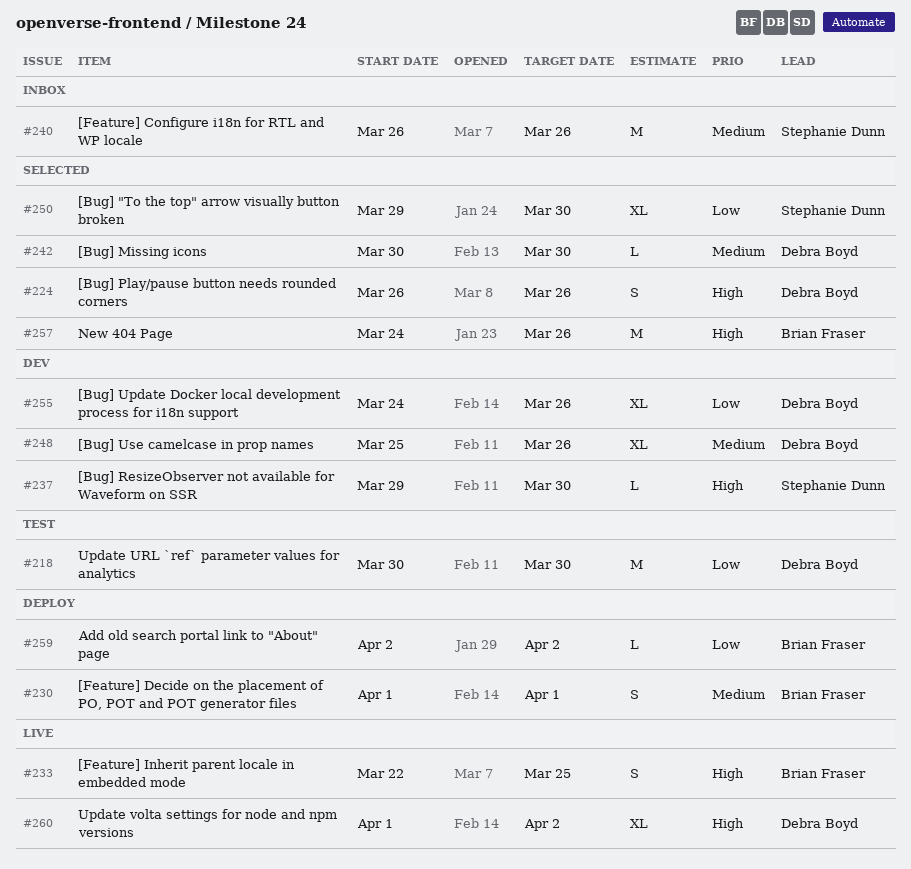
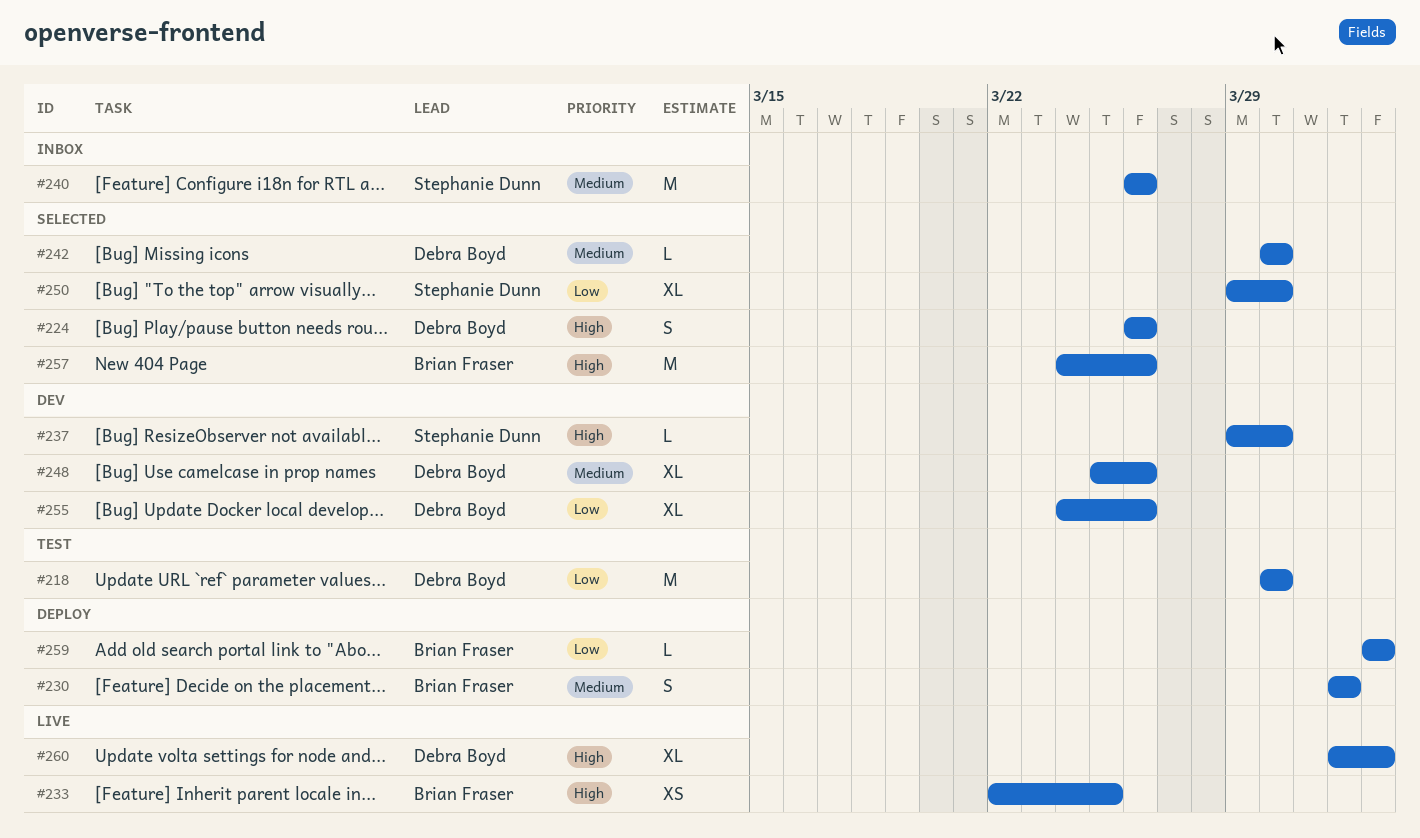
#233, estimate: S -> XS

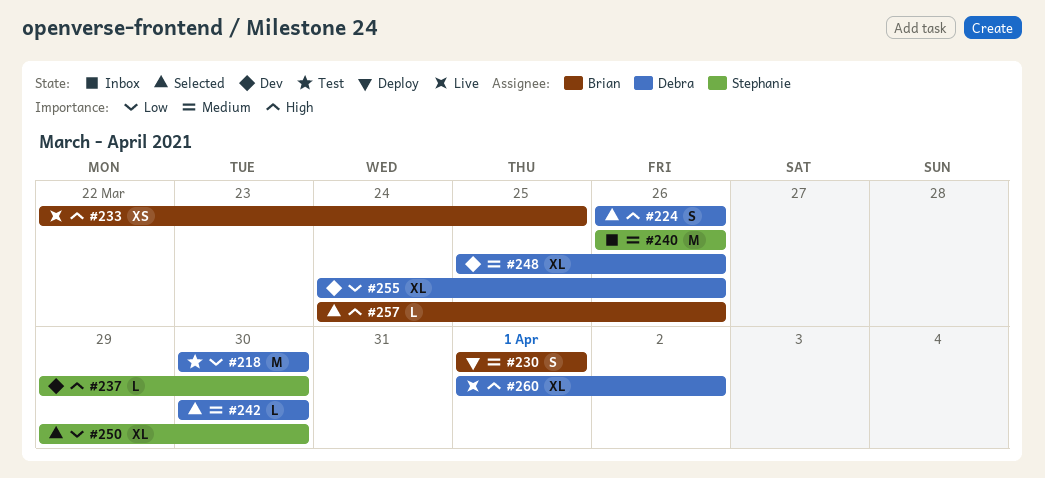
#257, estimate: M -> L
#259: present -> none

